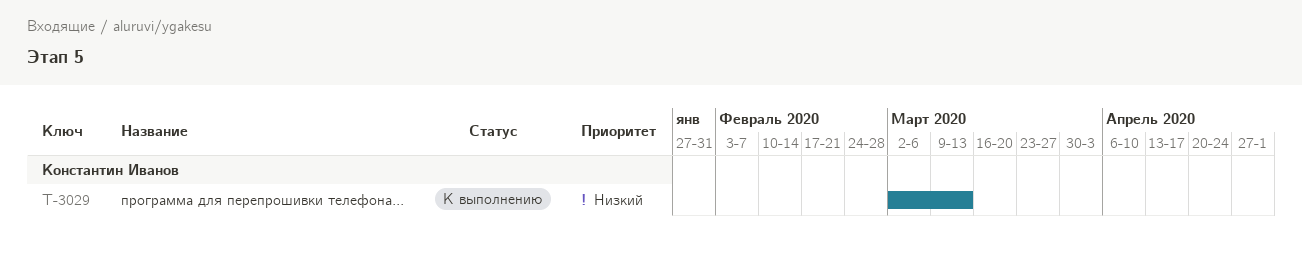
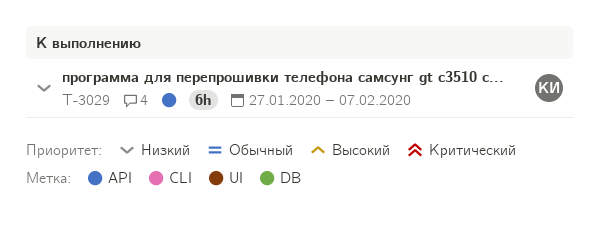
T-3029, start: Mar 2 -> Jan 27
T-3029, due: Mar 13 -> Feb 7

